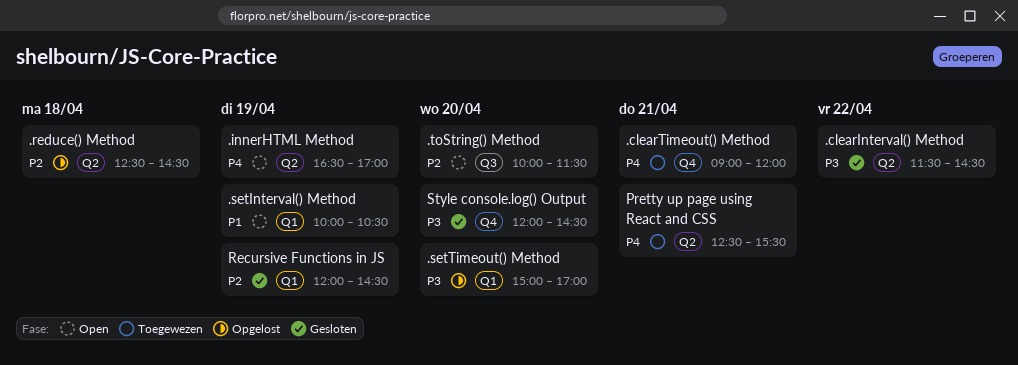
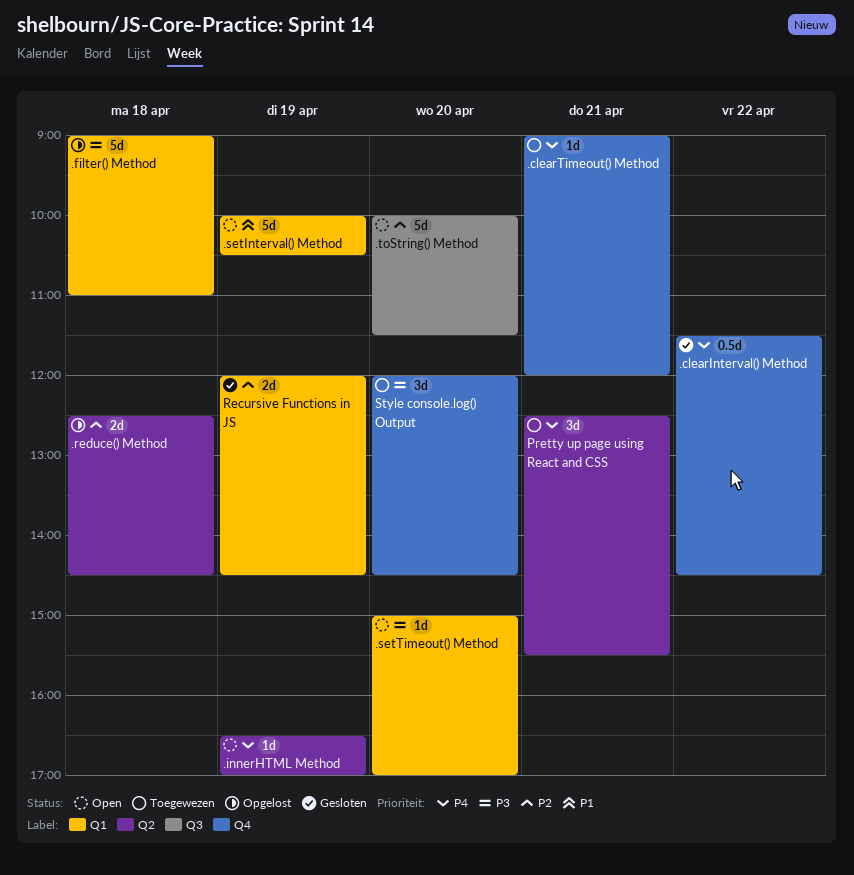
.clearInterval() Method, priority: P3 -> P4
.clearInterval() Method, label: Q2 -> Q4
.filter() Method: none -> present
.setTimeout() Method, status: Opgelost -> Open
Style console.log() Output, status: Gesloten -> Toegewezen

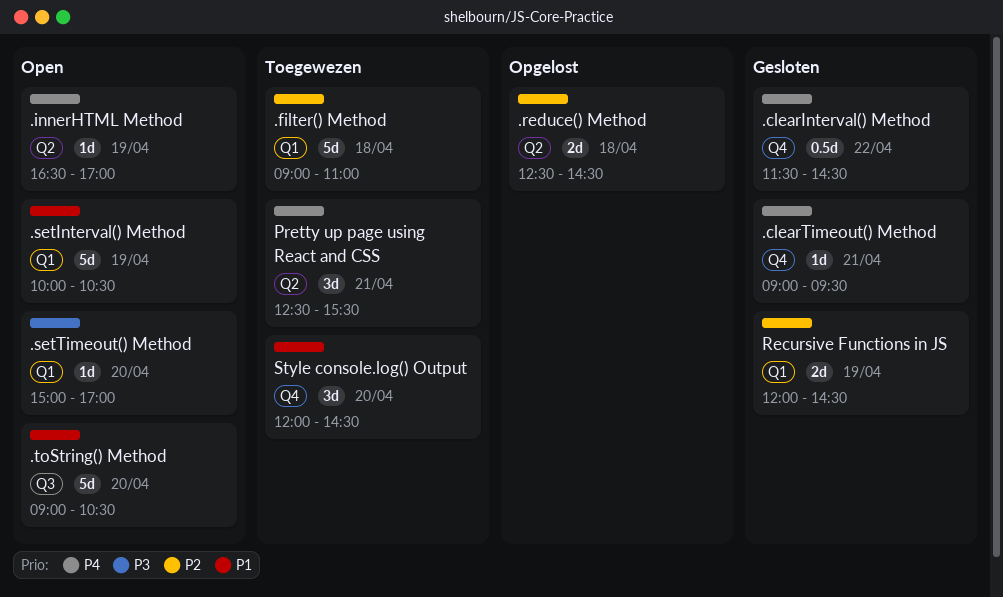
.clearTimeout() Method, status: Toegewezen -> Gesloten
.clearTimeout() Method, ends: 12:00 -> 09:30
.filter() Method, status: Opgelost -> Toegewezen
.filter() Method, priority: P3 -> P2
.toString() Method, priority: P2 -> P1
.toString() Method, begins: 10:00 -> 09:00
.toString() Method, ends: 11:30 -> 10:30
Style console.log() Output, priority: P3 -> P1

